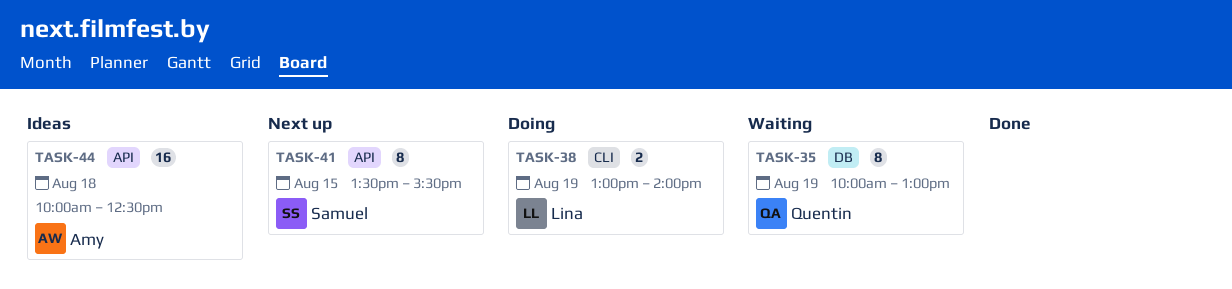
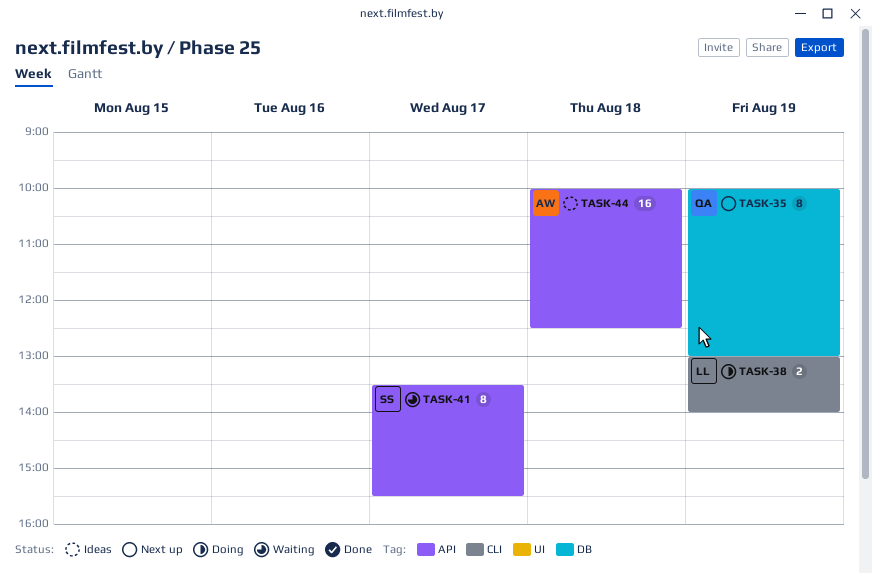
TASK-35, status: Waiting -> Next up
TASK-41, status: Next up -> Waiting
TASK-41, day: Aug 15 -> Aug 17

